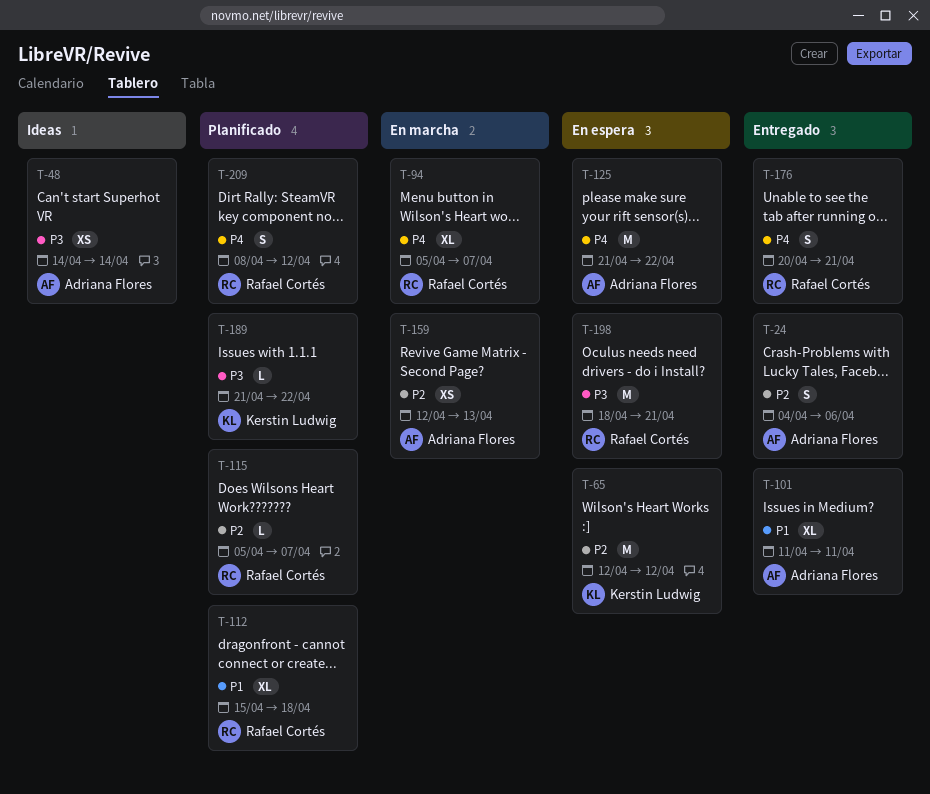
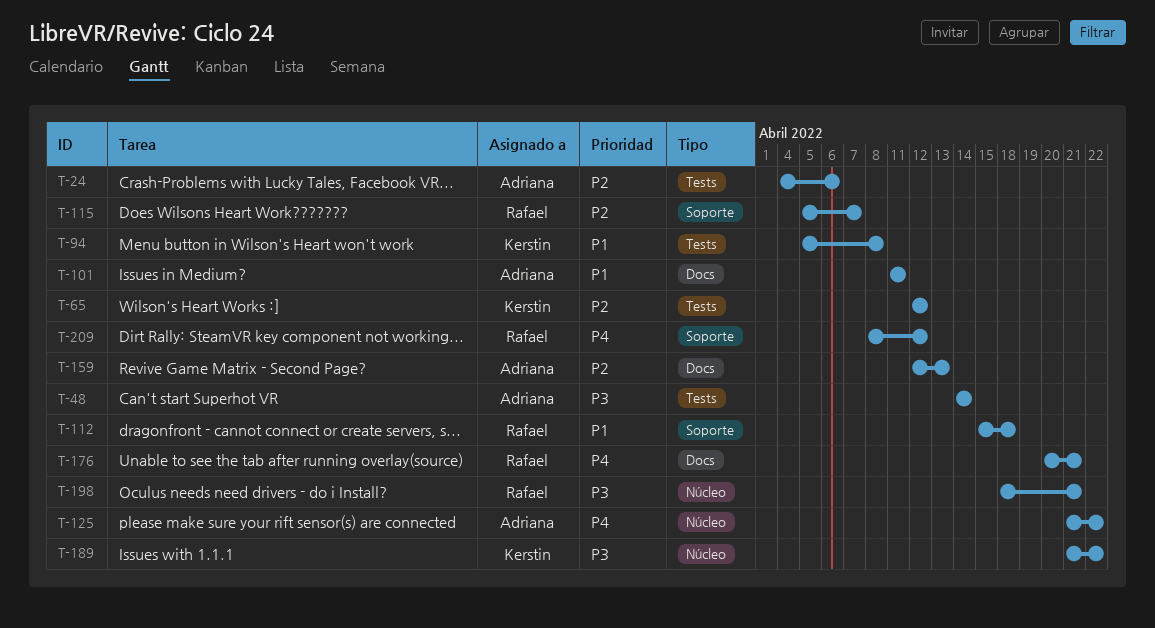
T-94, owner: Rafael Cortés -> Kerstin Ludwig
T-94, priority: P4 -> P1
T-94, due: Apr 7 -> Apr 8

